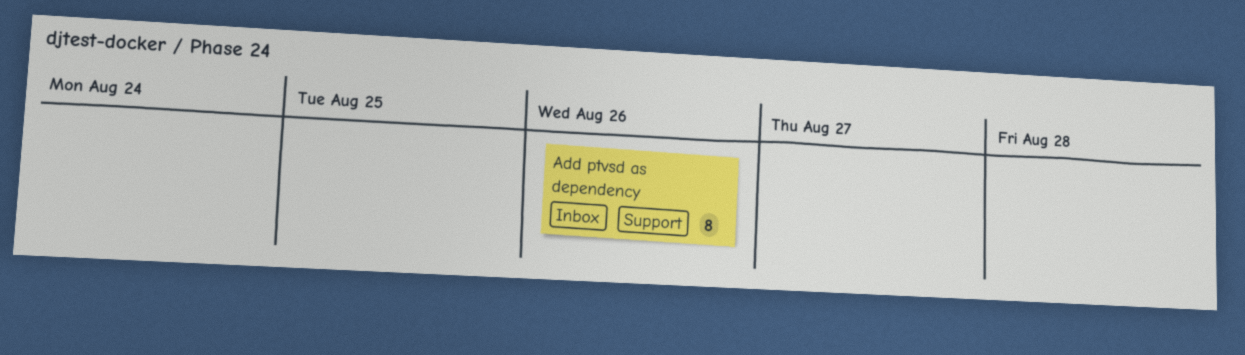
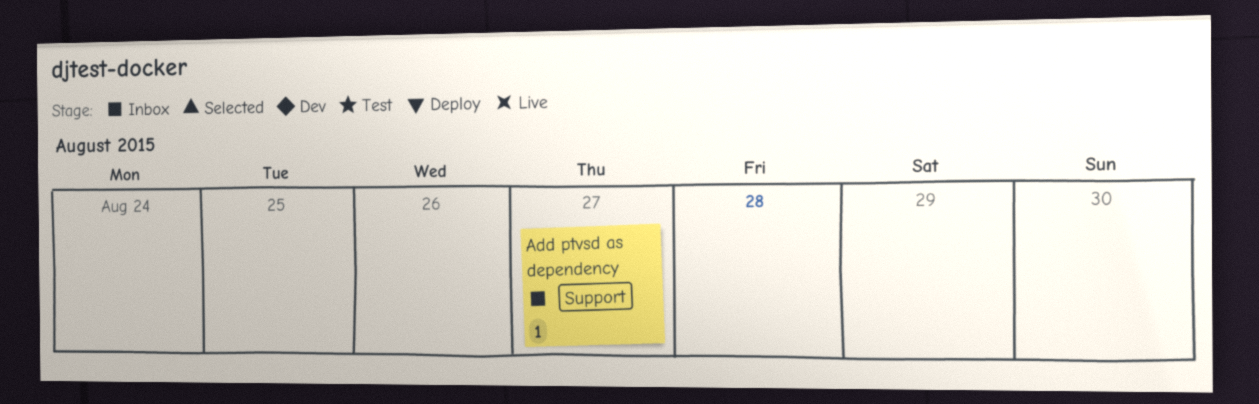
Add ptvsd as dependency, estimate: 8 -> 1
Add ptvsd as dependency, due: Aug 26 -> Aug 27

